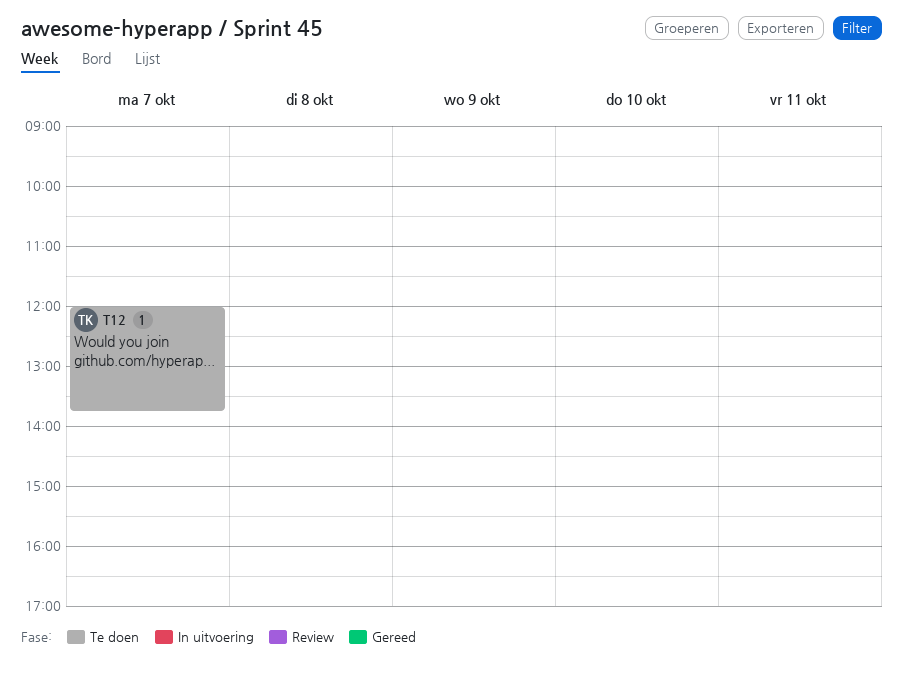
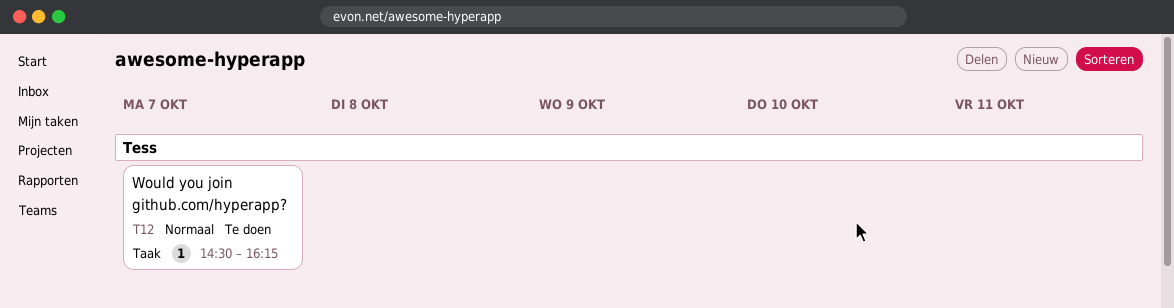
T12, begins: 12:00 -> 14:30
T12, ends: 13:45 -> 16:15

